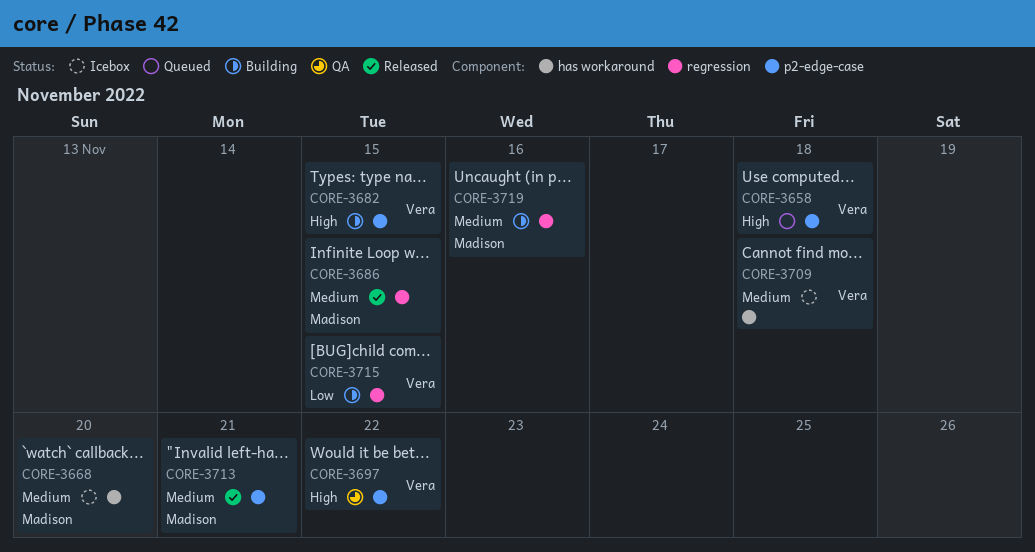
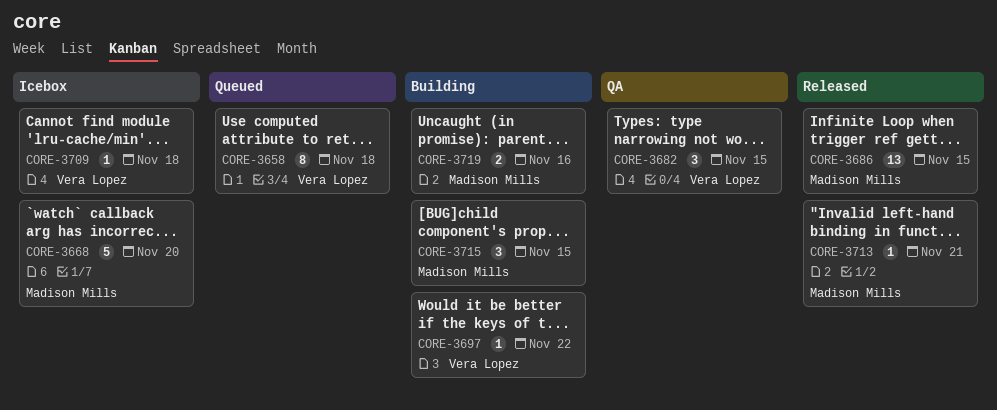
CORE-3682, status: Building -> QA
CORE-3697, status: QA -> Building
CORE-3715, owner: Vera Lopez -> Madison Mills

